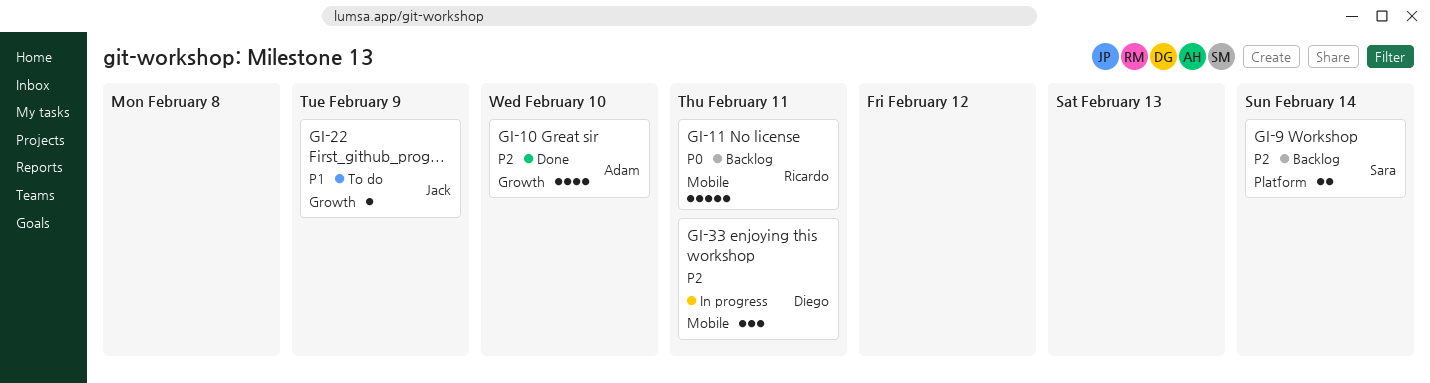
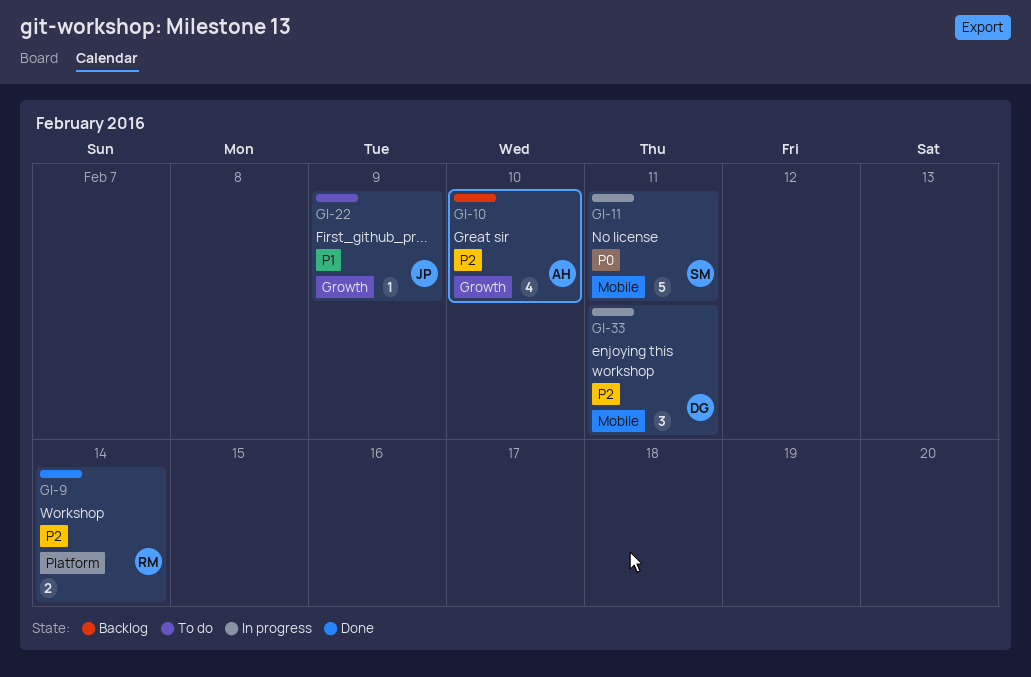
GI-9, status: Backlog -> Done
GI-9, owner: Sara -> Ricardo
GI-10, status: Done -> Backlog
GI-11, status: Backlog -> In progress
GI-11, owner: Ricardo -> Sara

